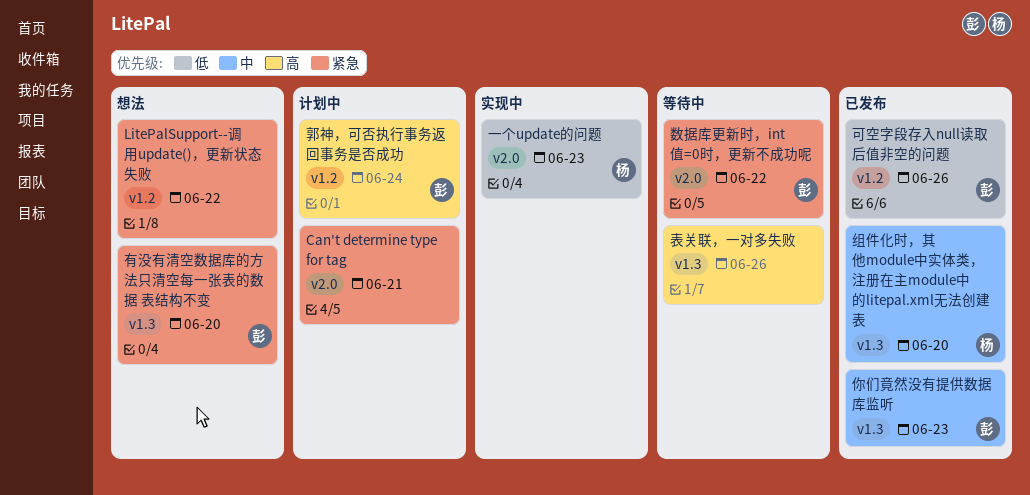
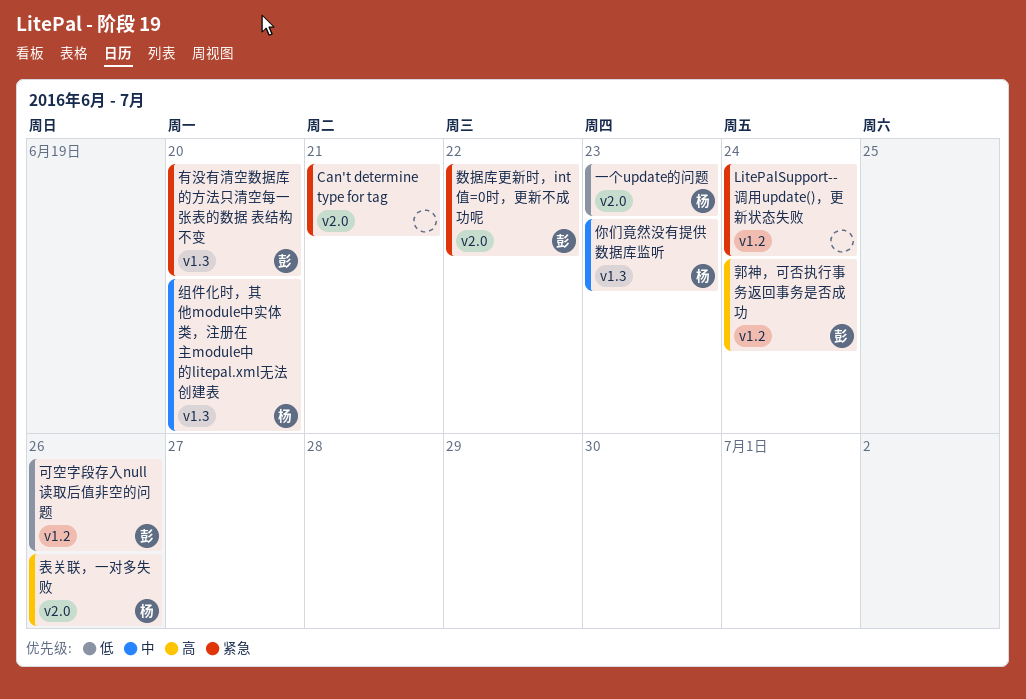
LitePalSupport--调用update()，更新状态失败, due: Jun 22 -> Jun 24
你们竟然没有提供数据库监听, owner: 彭 -> 杨
表关联，一对多失败, owner: none -> 杨
表关联，一对多失败, label: v1.3 -> v2.0

